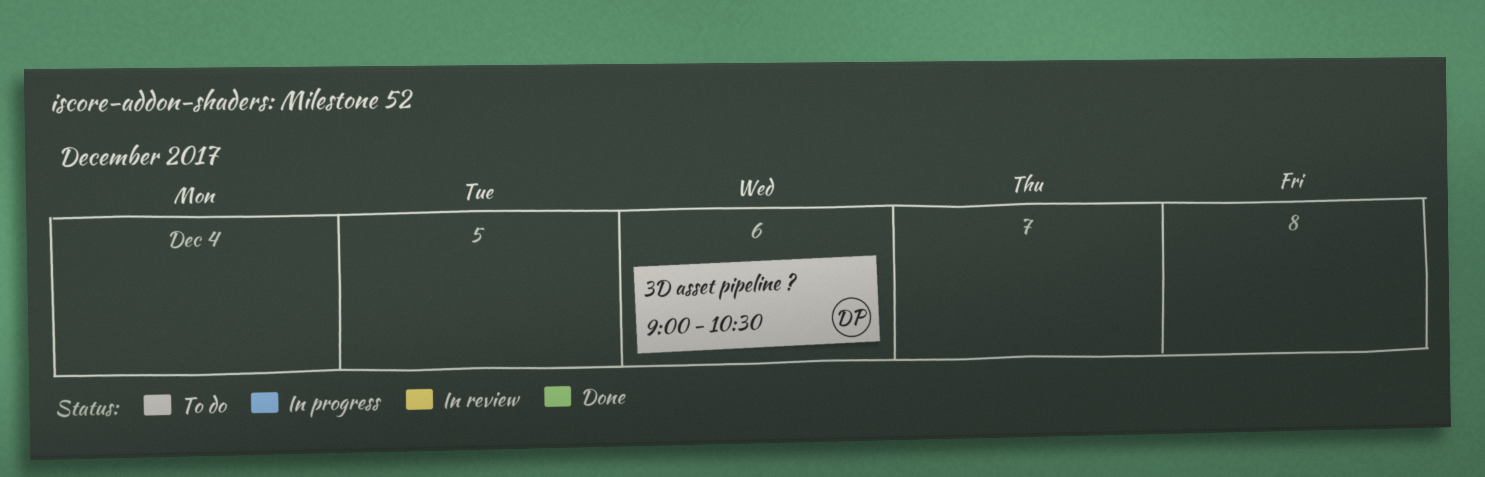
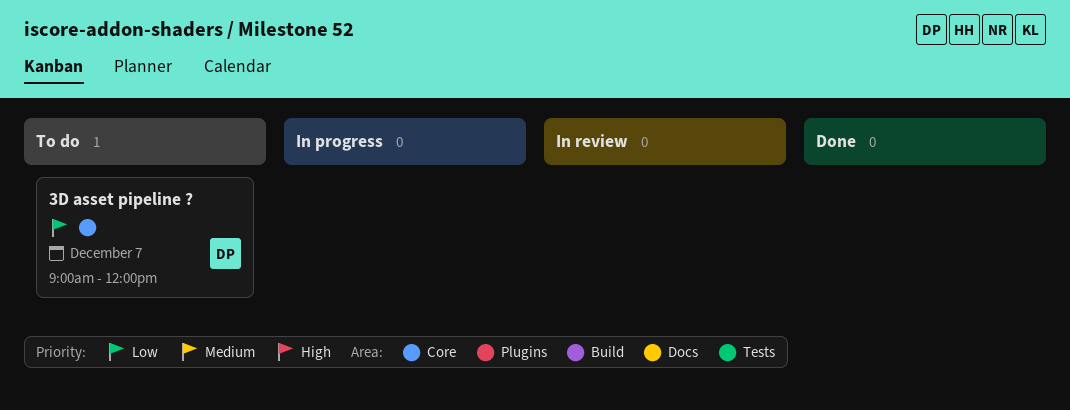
3D asset pipeline ?, day: Dec 6 -> Dec 7
3D asset pipeline ?, ends: 10:30 -> 12:00

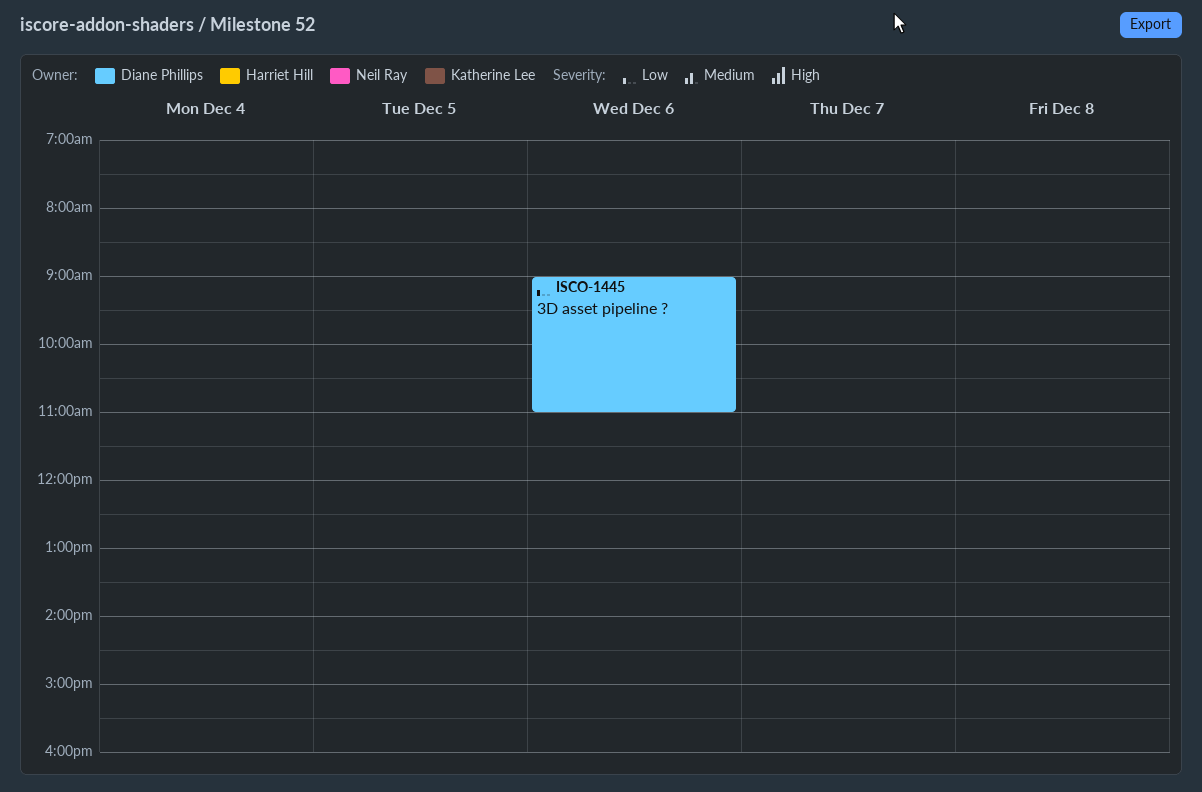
3D asset pipeline ?, day: Dec 7 -> Dec 6
3D asset pipeline ?, ends: 12:00 -> 11:00

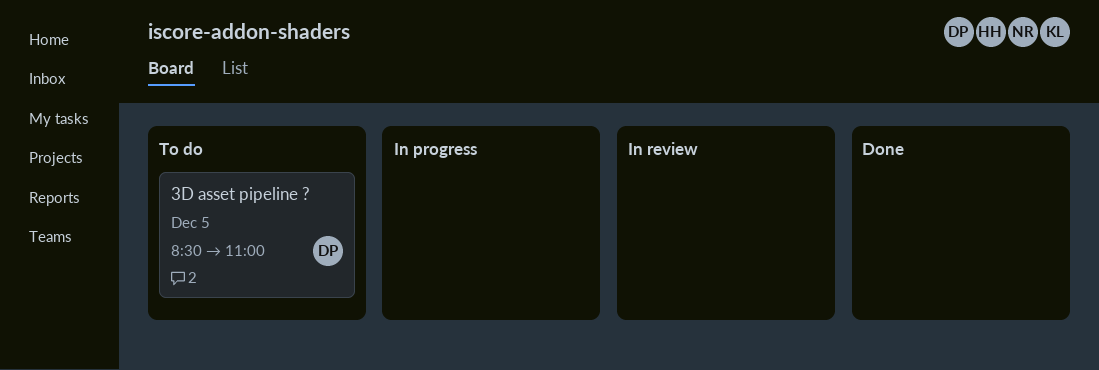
3D asset pipeline ?, day: Dec 6 -> Dec 5
3D asset pipeline ?, begins: 09:00 -> 08:30

